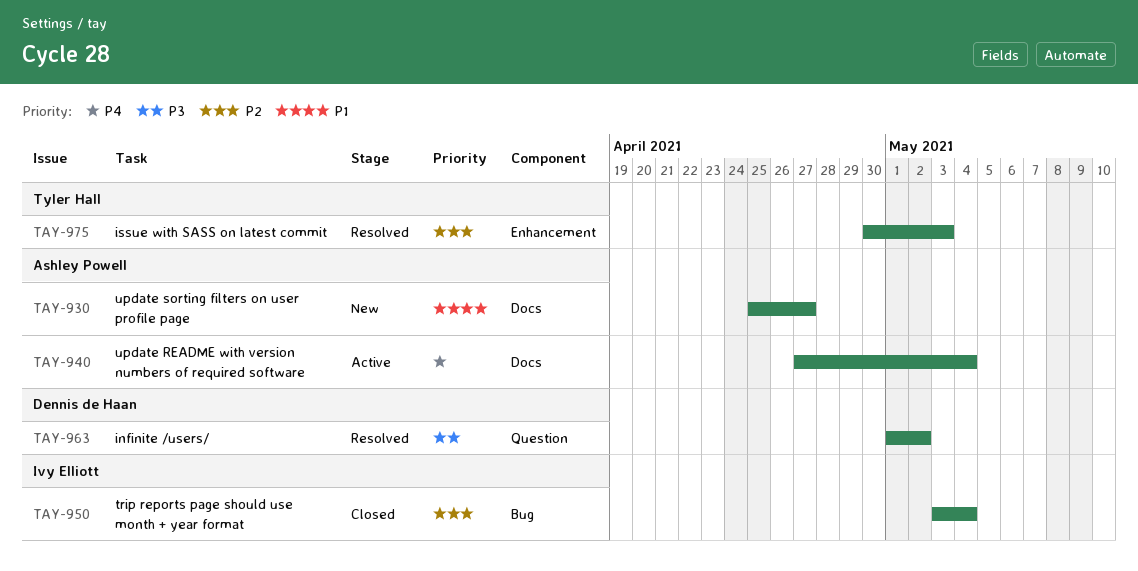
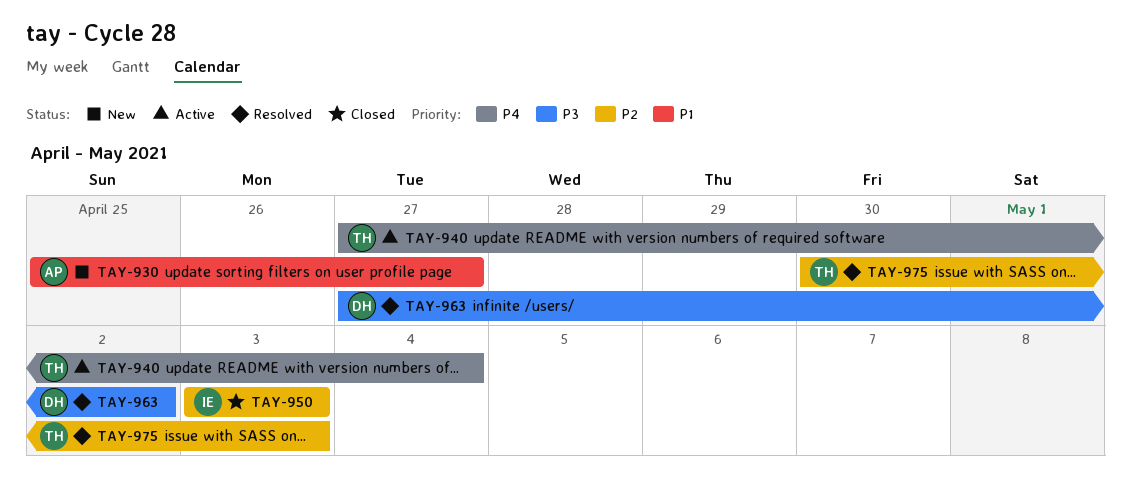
TAY-940, owner: Ashley Powell -> Tyler Hall
TAY-950, due: May 4 -> May 3
TAY-963, start: May 1 -> Apr 27

